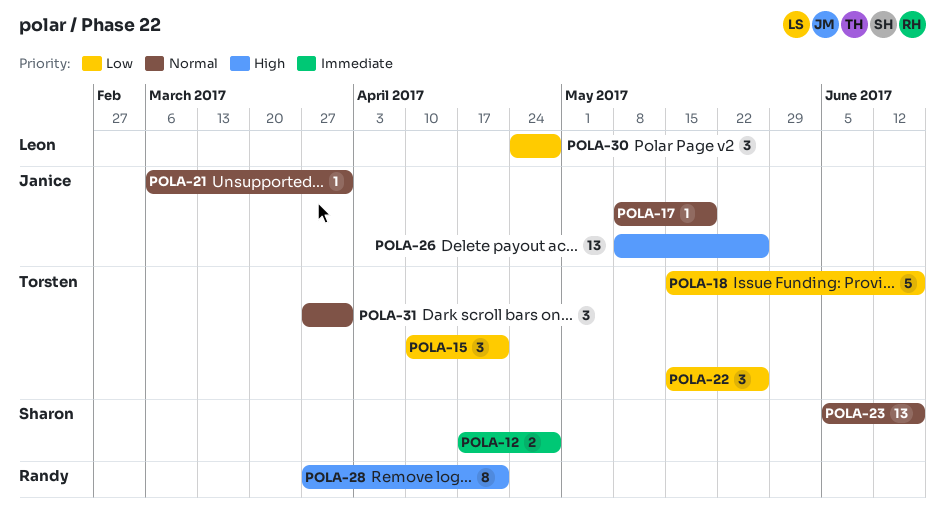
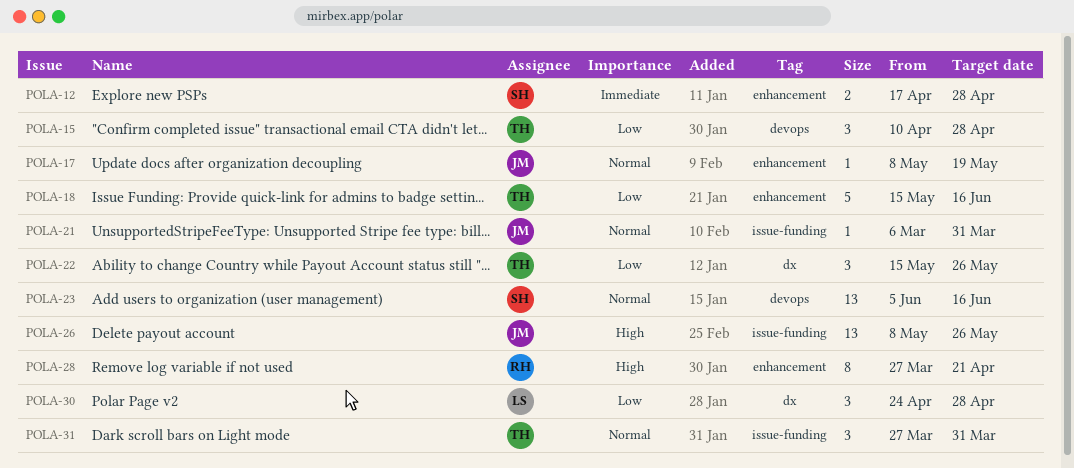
POLA-15, due: Apr 21 -> Apr 28

